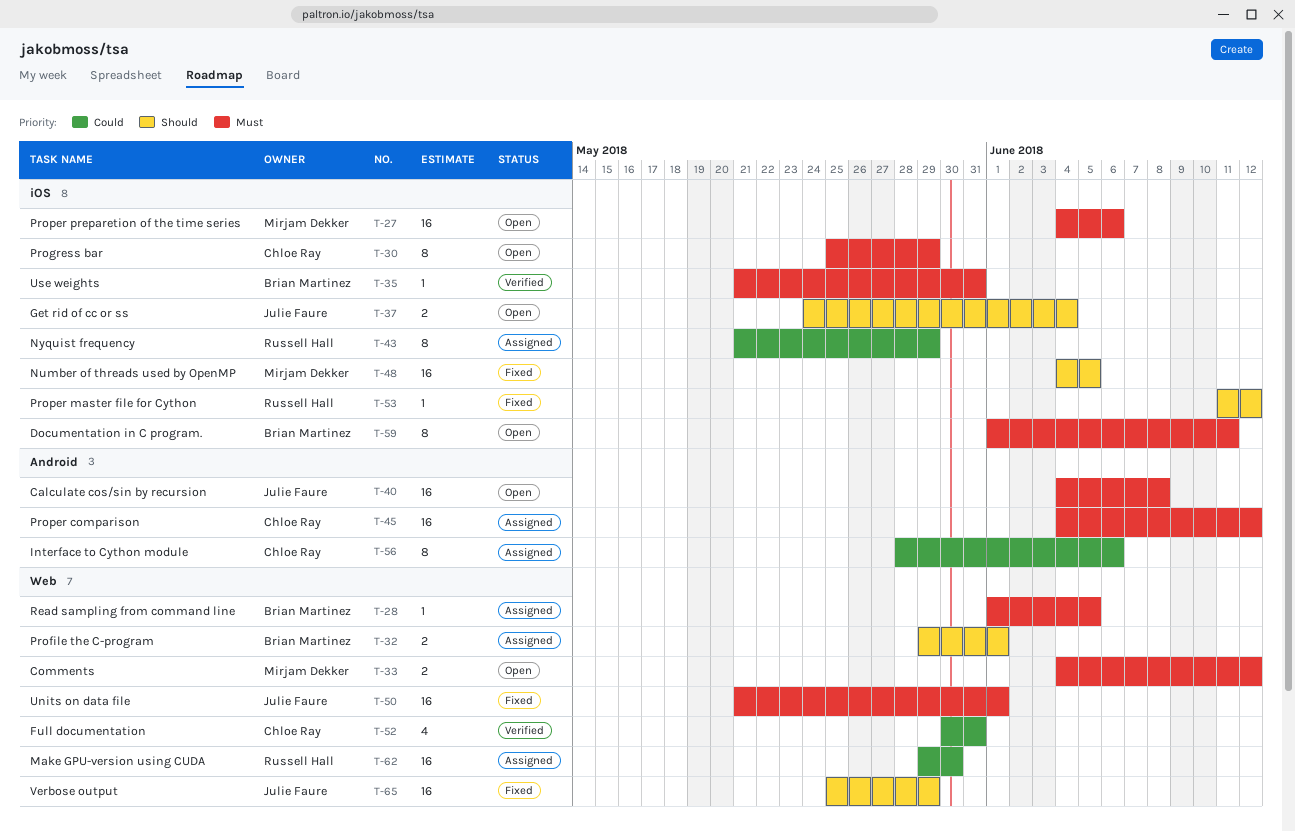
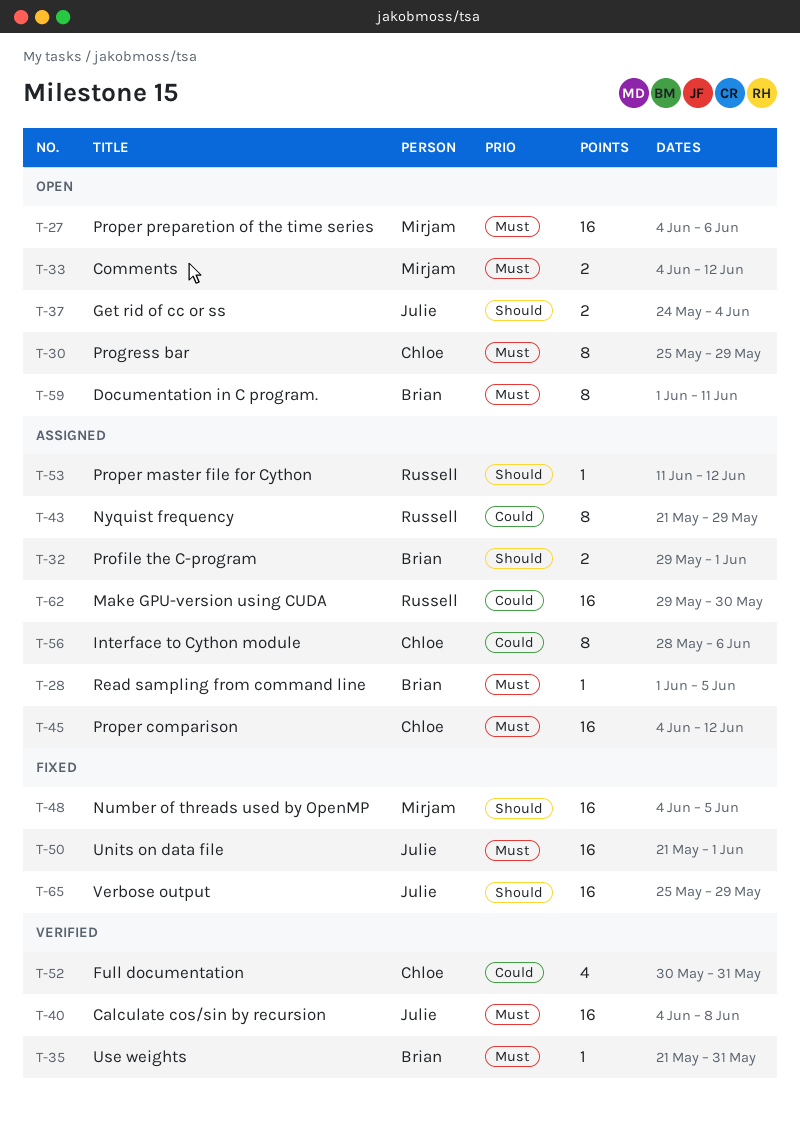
T-40, status: Open -> Verified
T-53, status: Fixed -> Assigned

